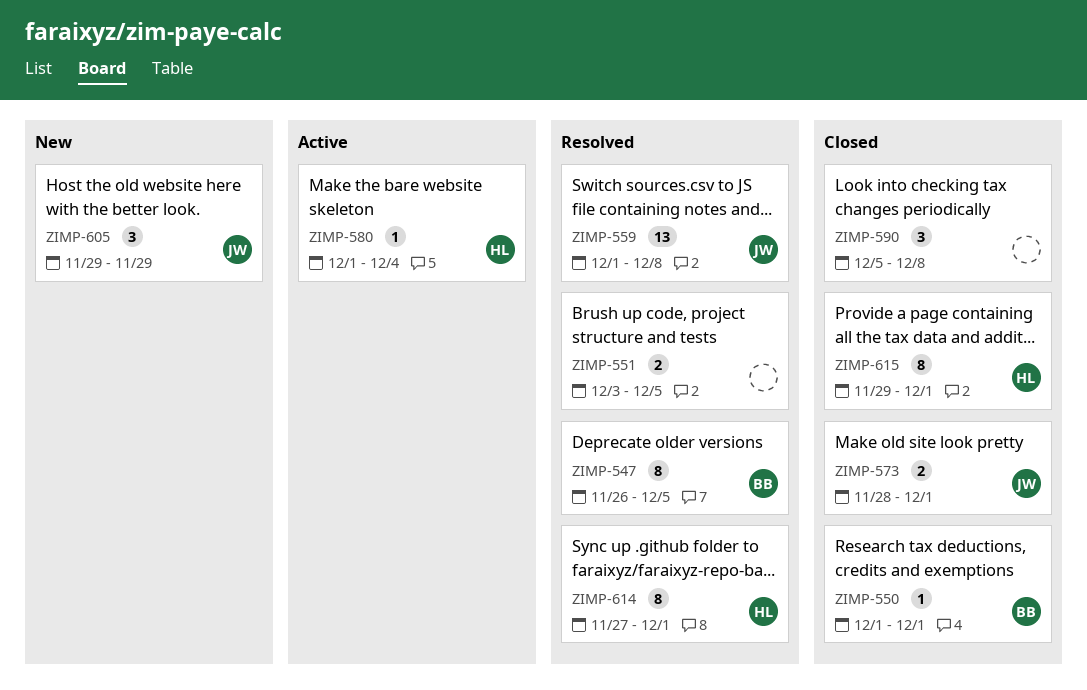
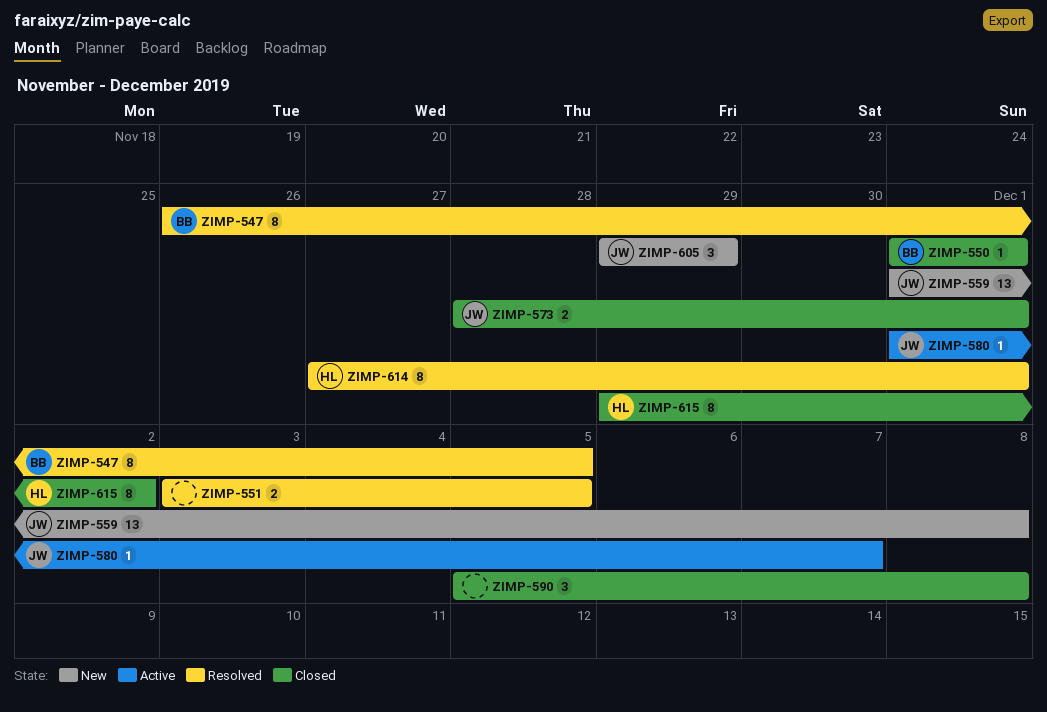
ZIMP-559, status: Resolved -> New
ZIMP-580, owner: HL -> JW
ZIMP-580, due: Dec 4 -> Dec 7
ZIMP-615, due: Dec 1 -> Dec 2

